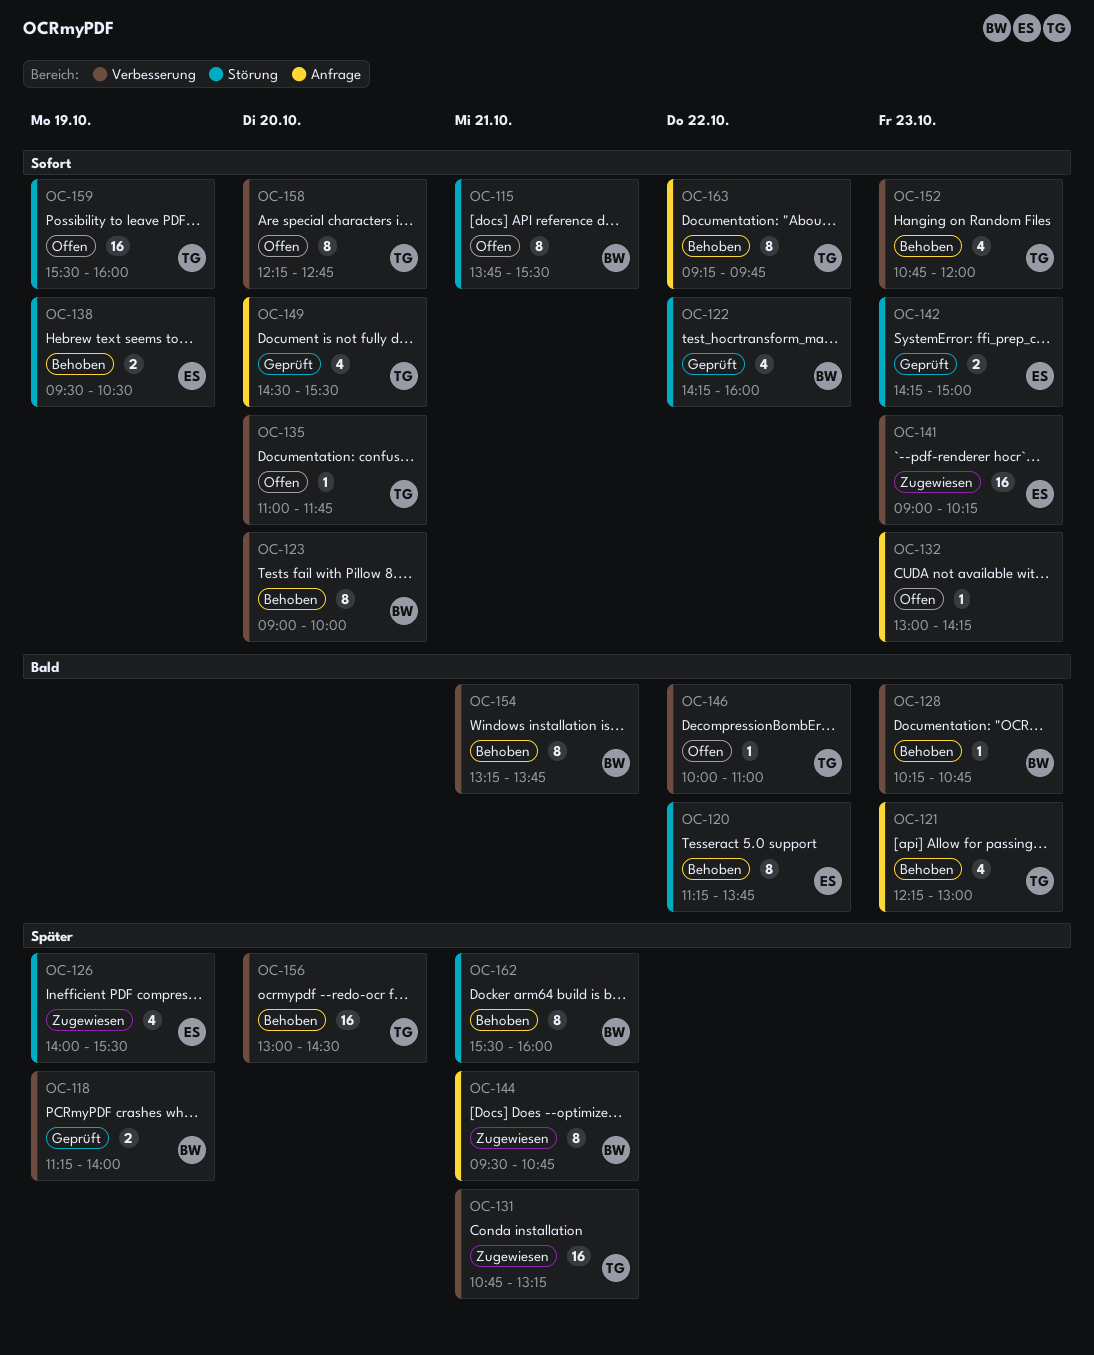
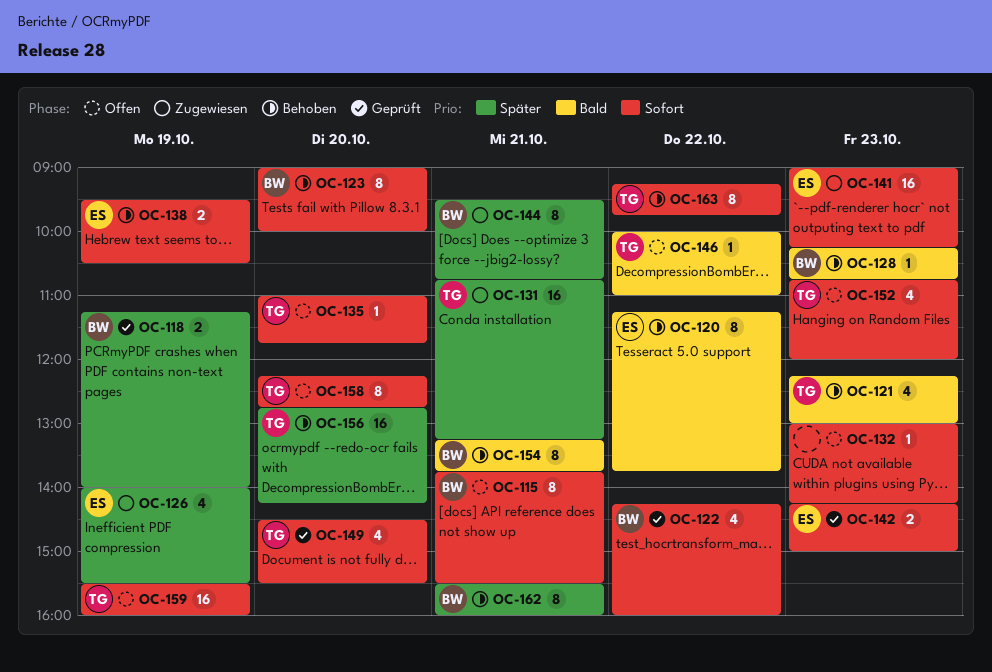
OC-152, status: Behoben -> Offen
OC-156, begins: 13:00 -> 12:45
OC-156, ends: 14:30 -> 14:15

